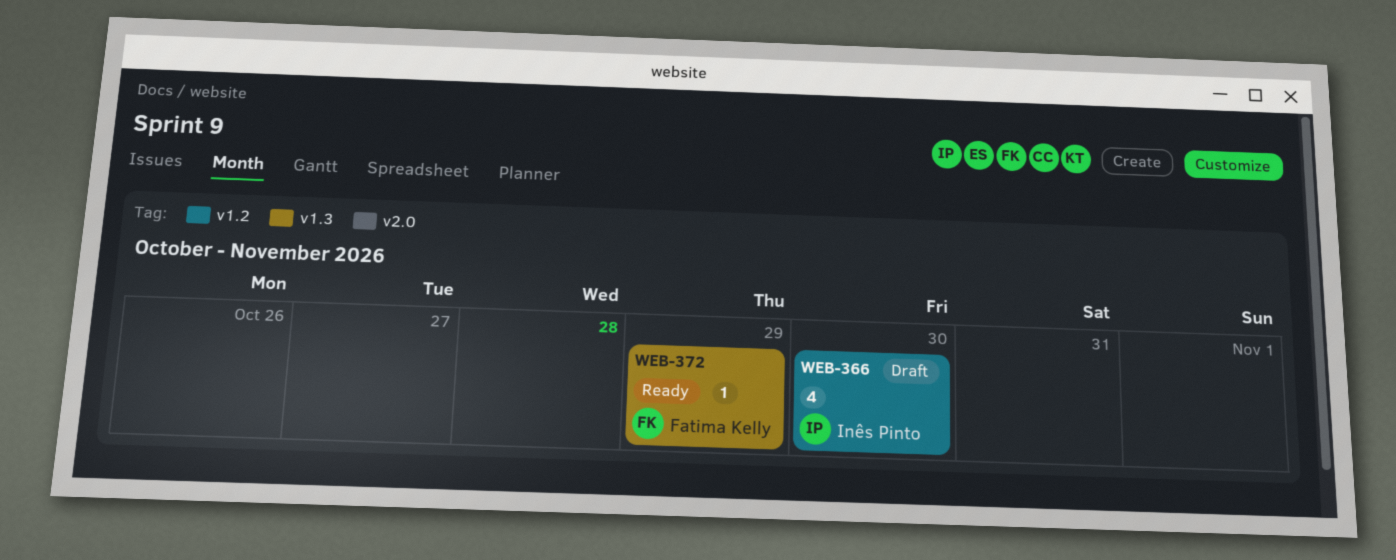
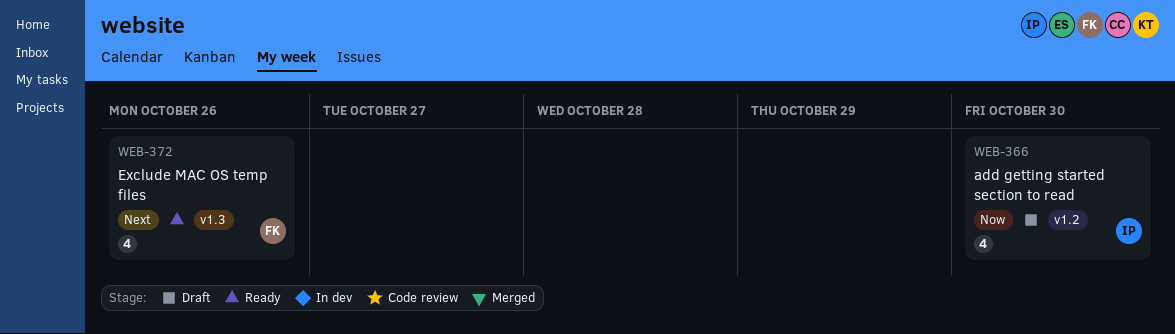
WEB-372, estimate: 1 -> 4
WEB-372, due: Oct 29 -> Oct 26

